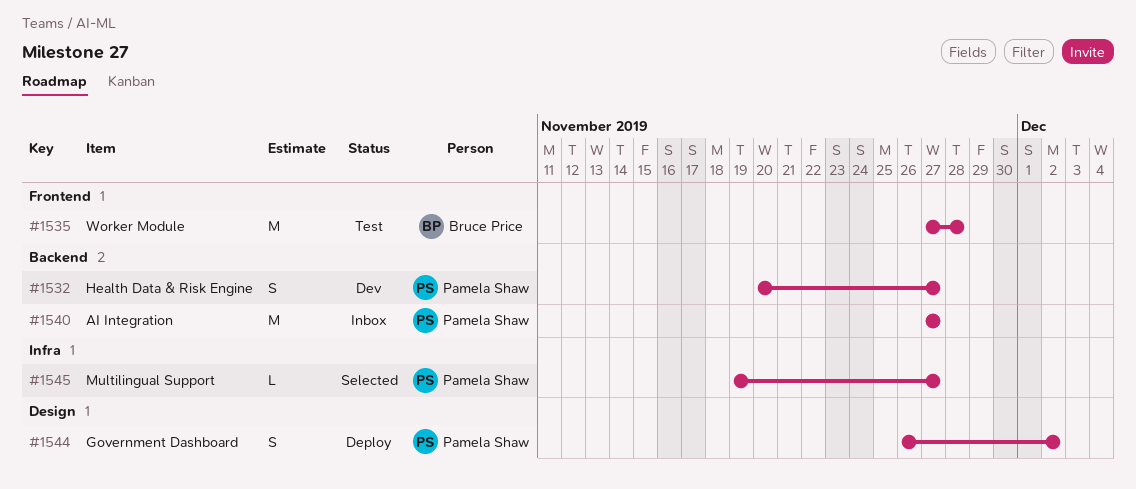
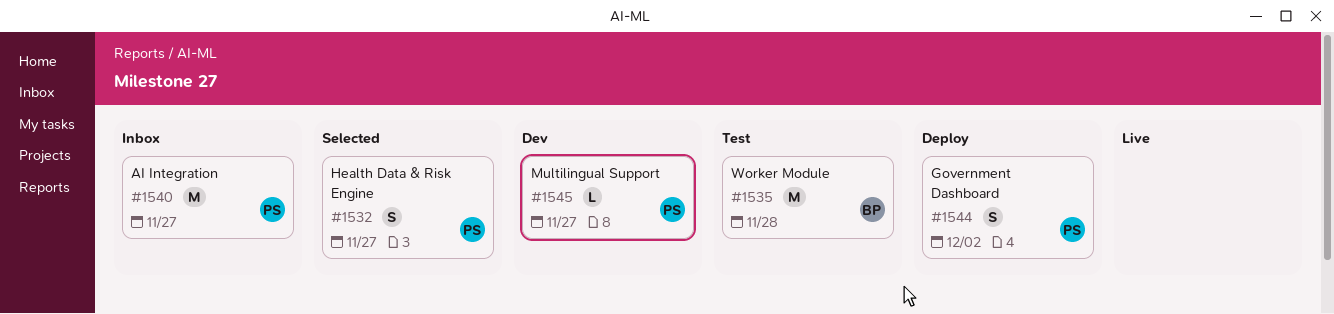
#1532, status: Dev -> Selected
#1545, status: Selected -> Dev

